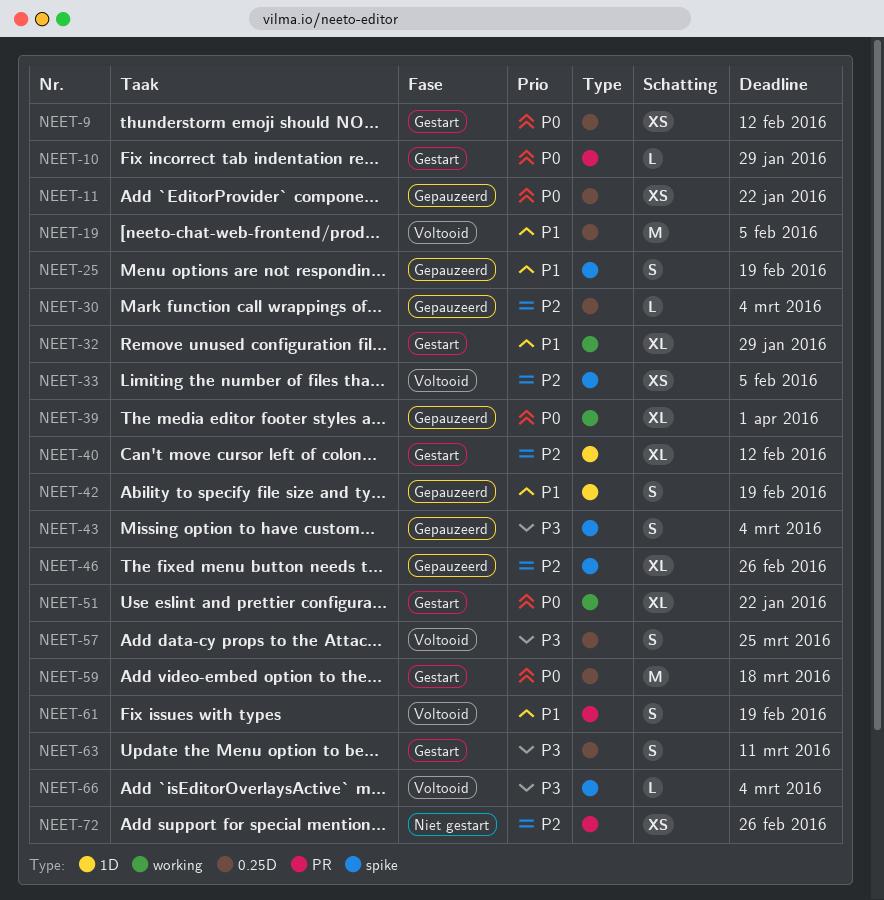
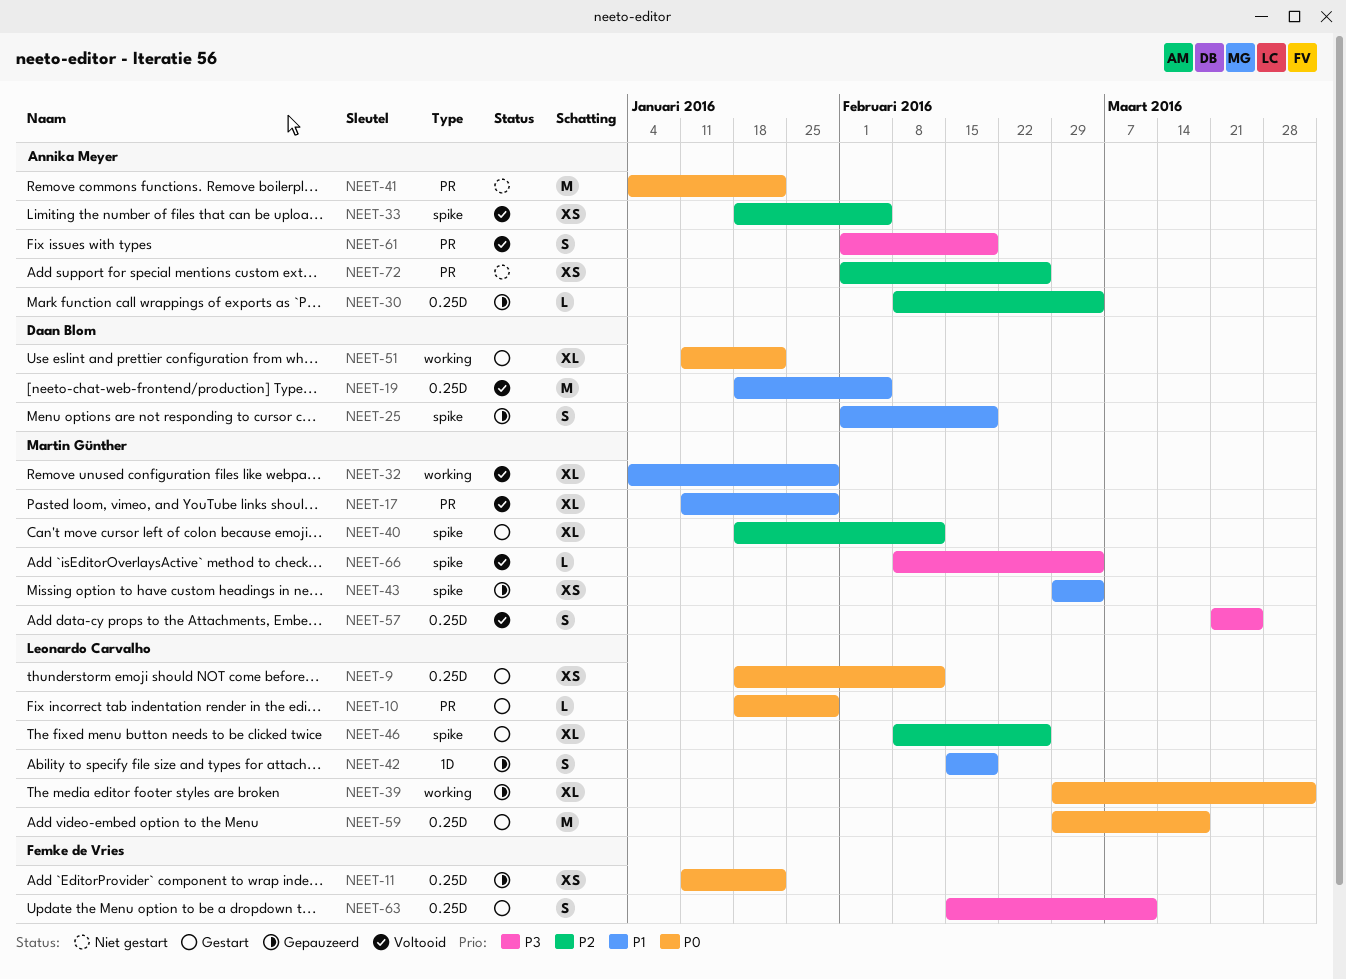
NEET-17: none -> present
NEET-32, status: Gestart -> Voltooid
NEET-40, label: 1D -> spike
NEET-41: none -> present
NEET-43, priority: P3 -> P1
NEET-43, estimate: S -> XS
NEET-46, status: Gepauzeerd -> Gestart
NEET-61, priority: P1 -> P3

